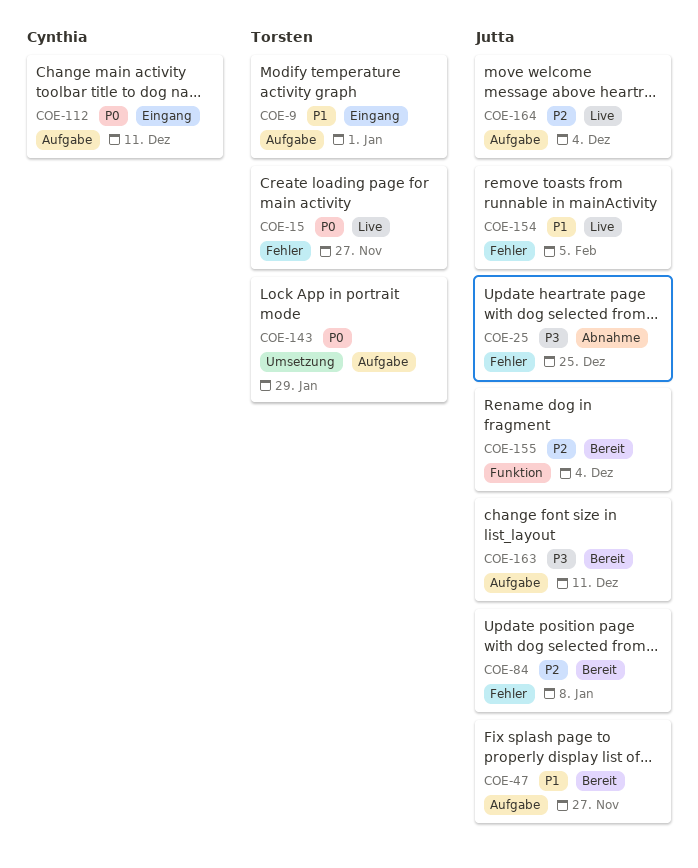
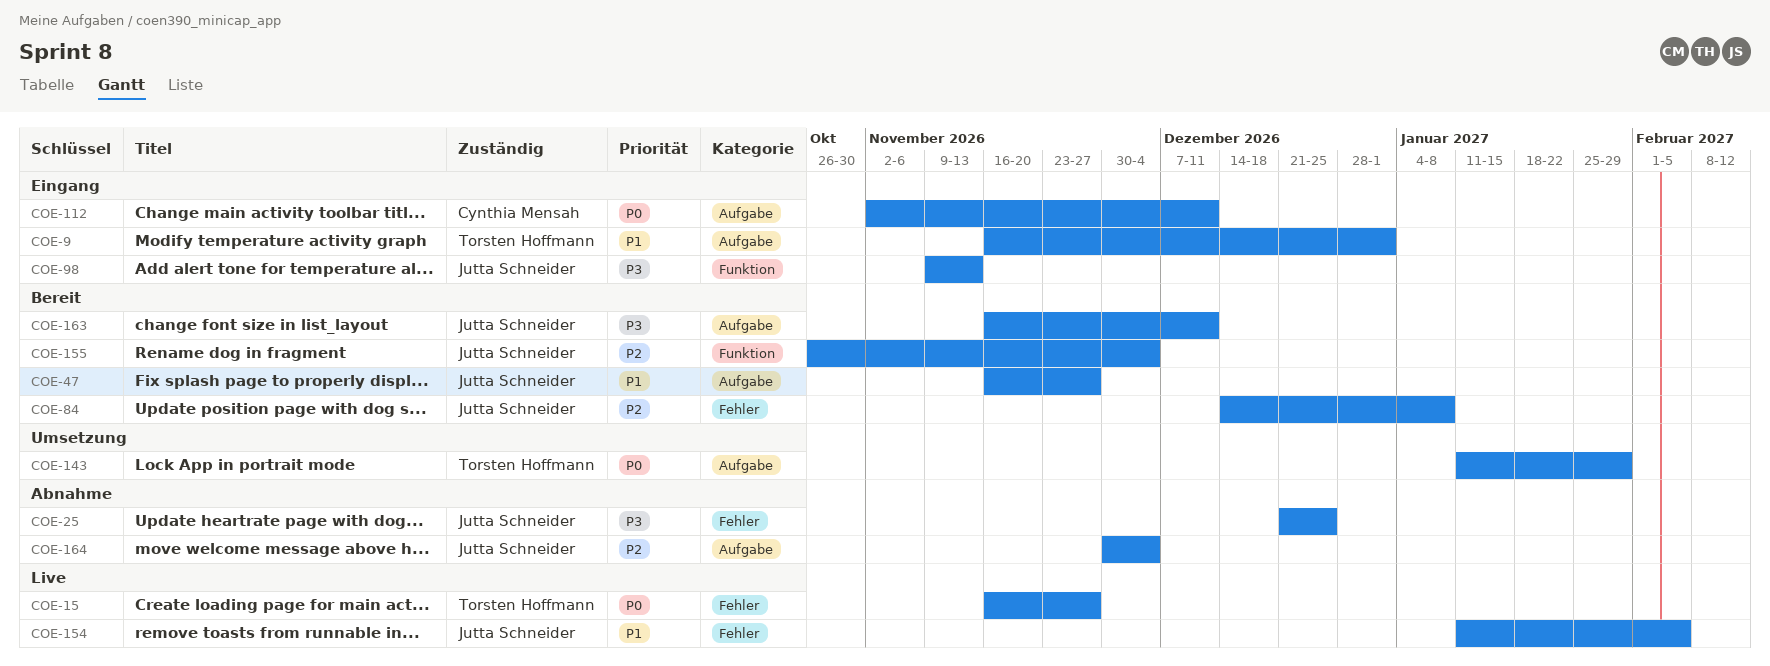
COE-98: none -> present
COE-164, status: Live -> Abnahme

